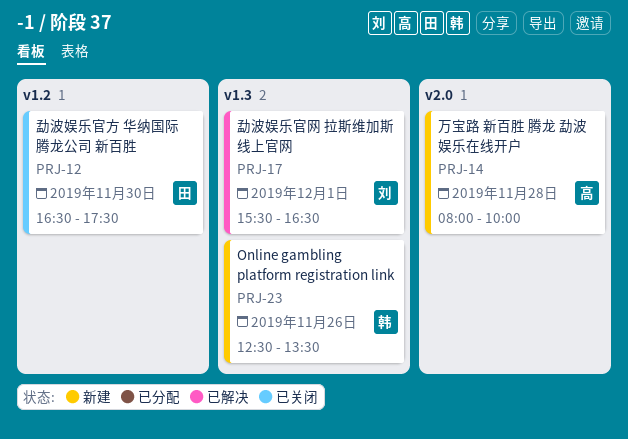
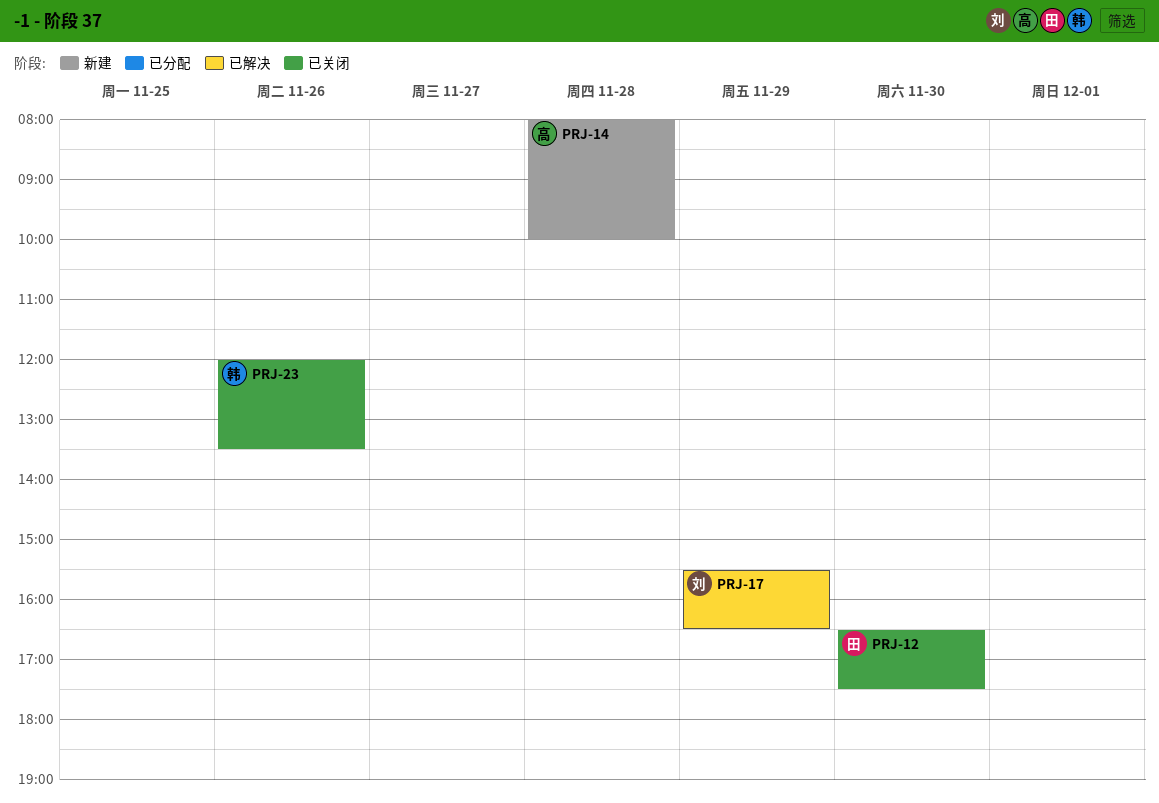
PRJ-17, day: Dec 1 -> Nov 29
PRJ-23, status: 新建 -> 已关闭
PRJ-23, begins: 12:30 -> 12:00

